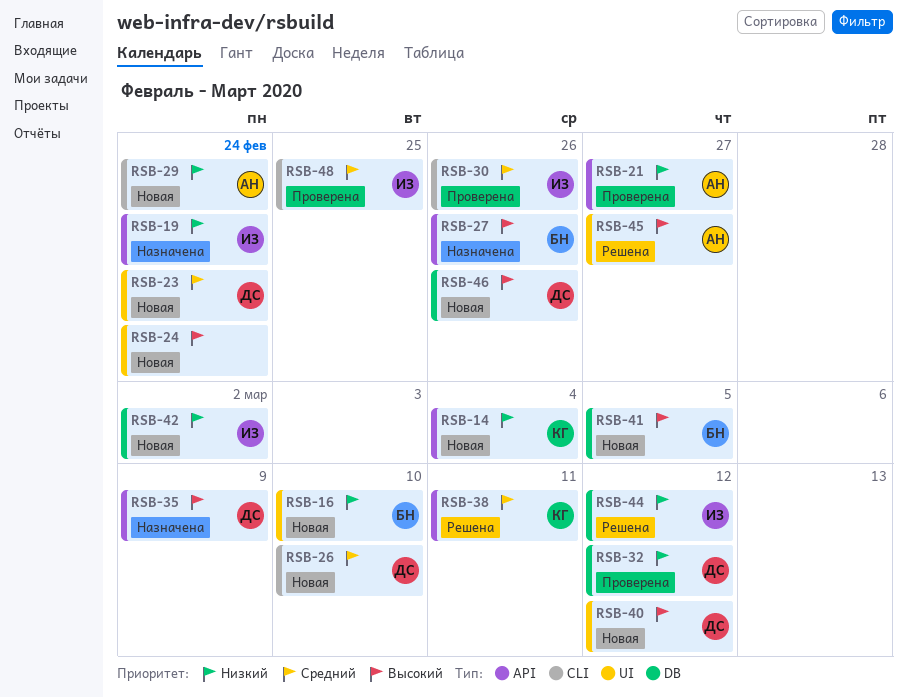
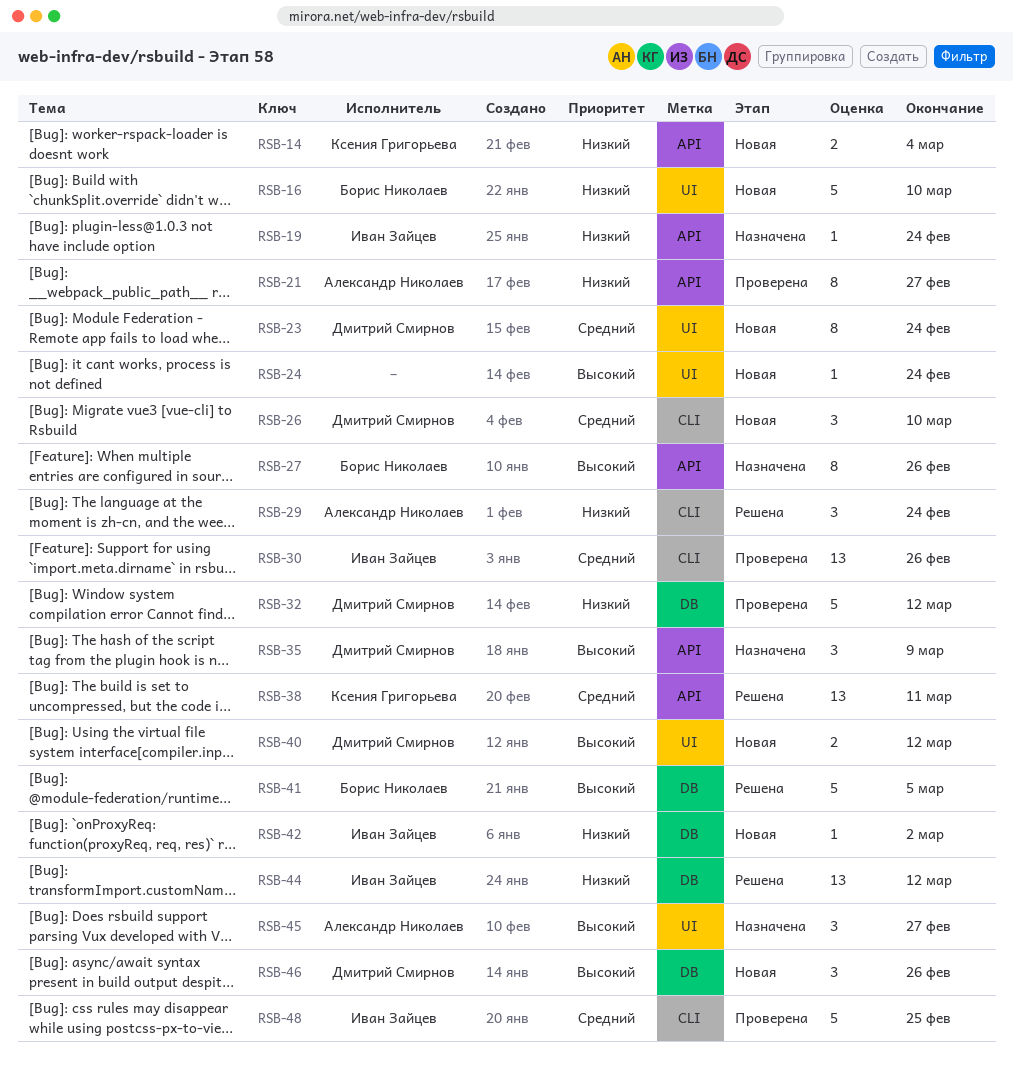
RSB-29, status: Новая -> Решена
RSB-41, status: Новая -> Решена
RSB-45, status: Решена -> Назначена

